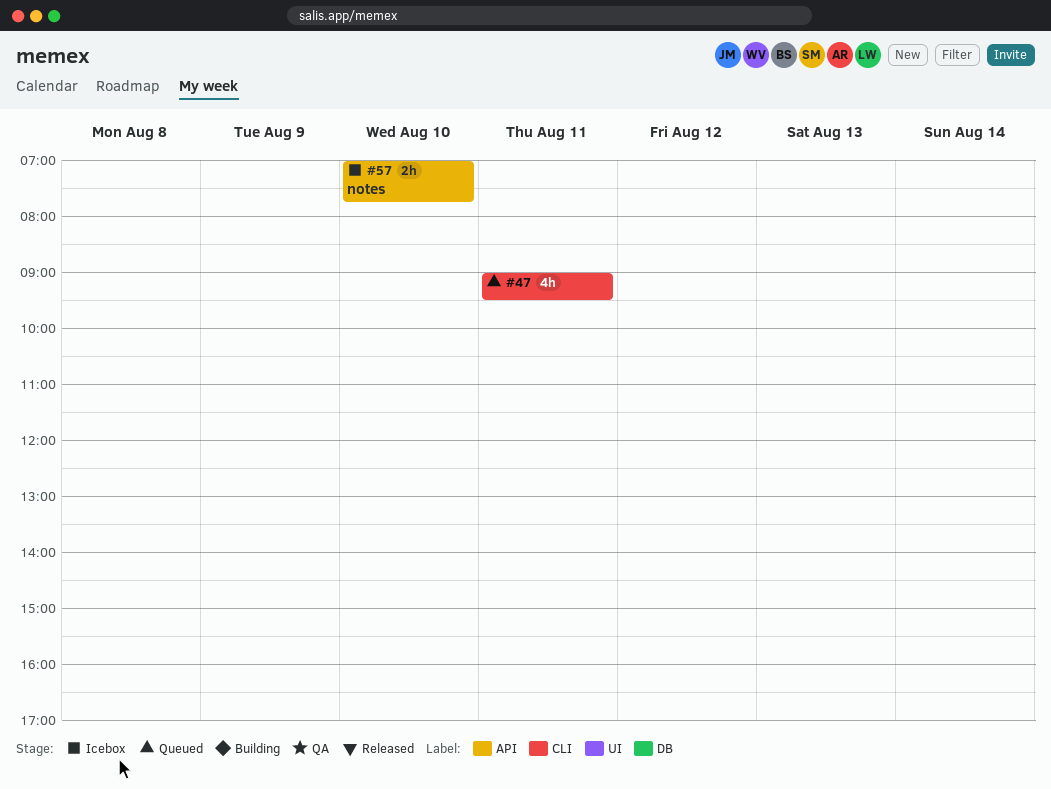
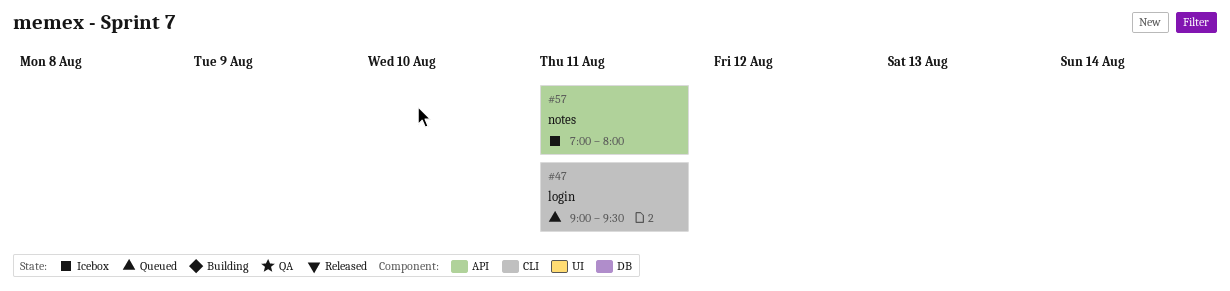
#57, day: Aug 10 -> Aug 11
#57, ends: 07:45 -> 08:00

